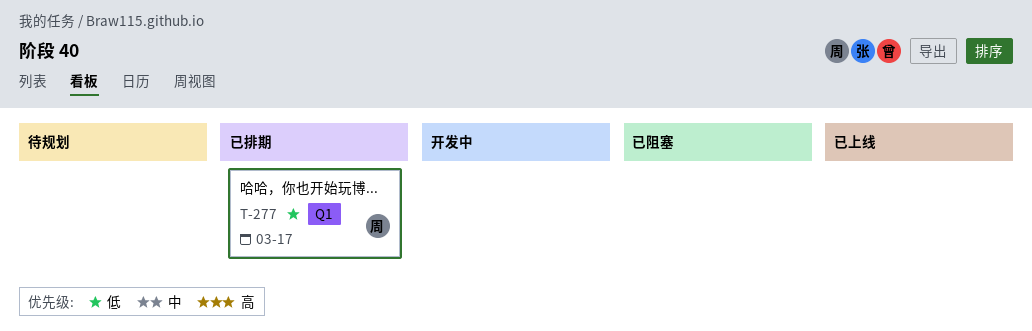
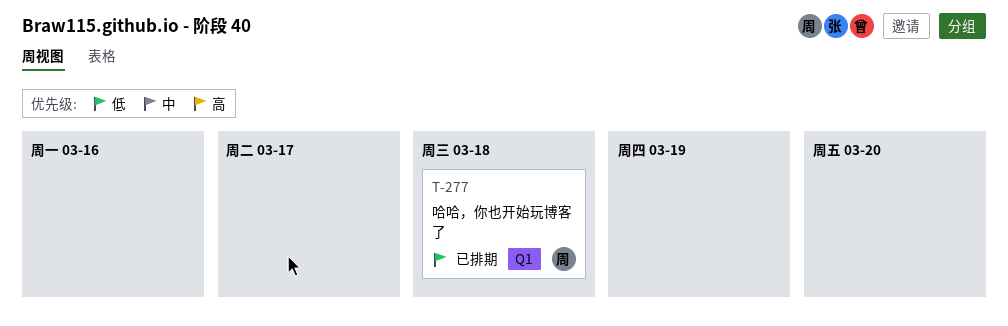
T-277, due: Mar 17 -> Mar 18

